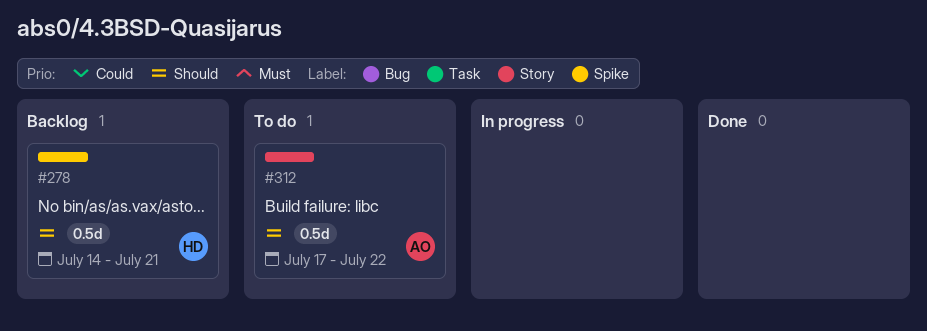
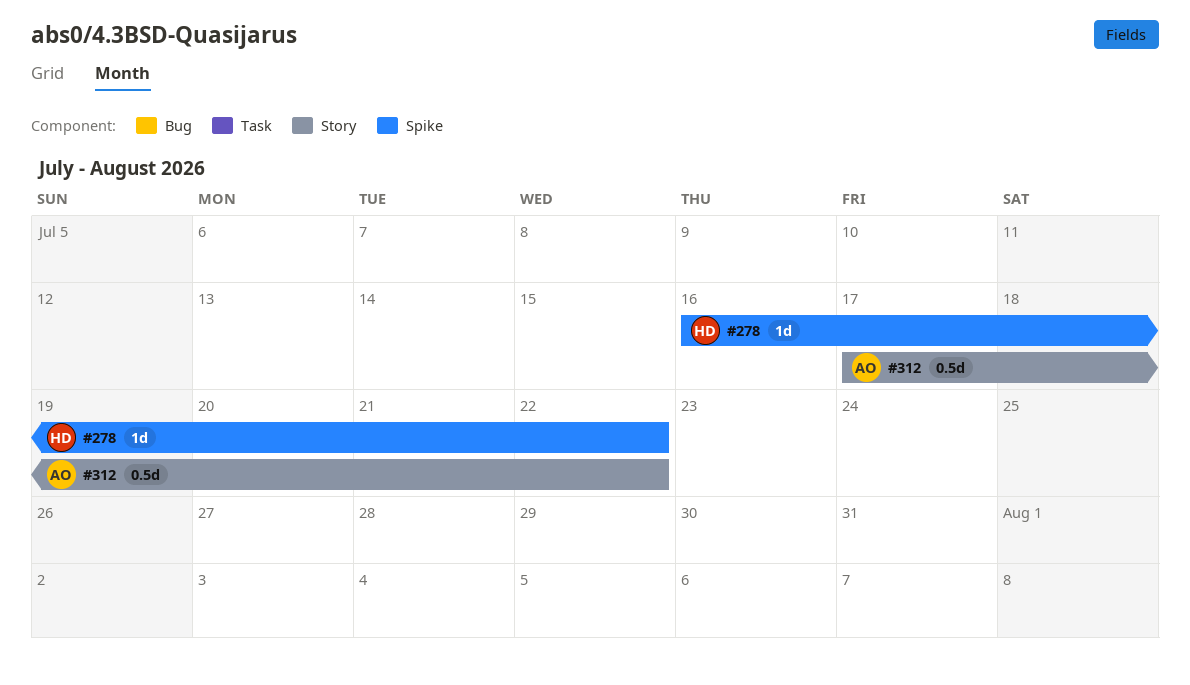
#278, estimate: 0.5d -> 1d
#278, start: Jul 14 -> Jul 16
#278, due: Jul 21 -> Jul 22

